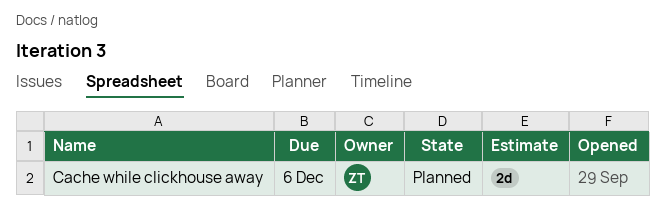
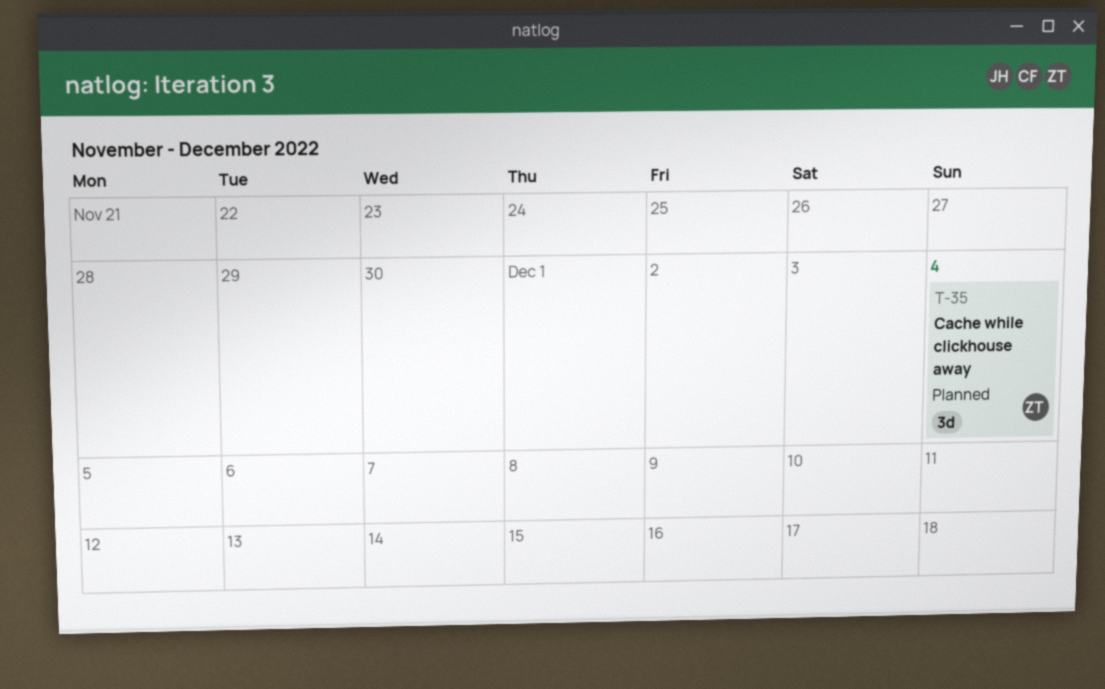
Cache while clickhouse away, estimate: 2d -> 3d
Cache while clickhouse away, due: Dec 6 -> Dec 4

